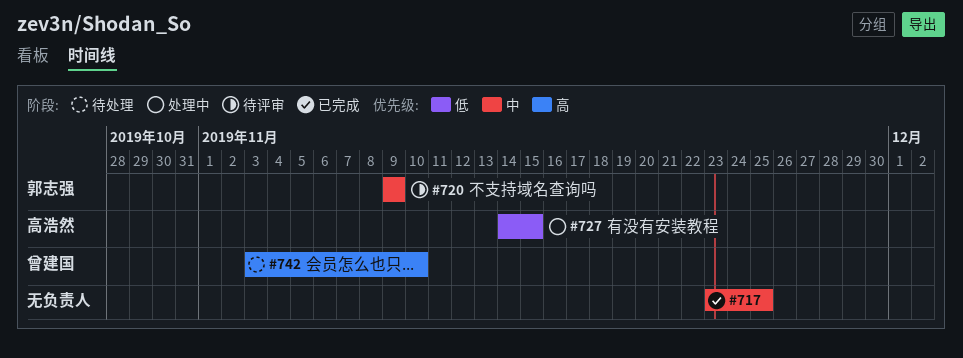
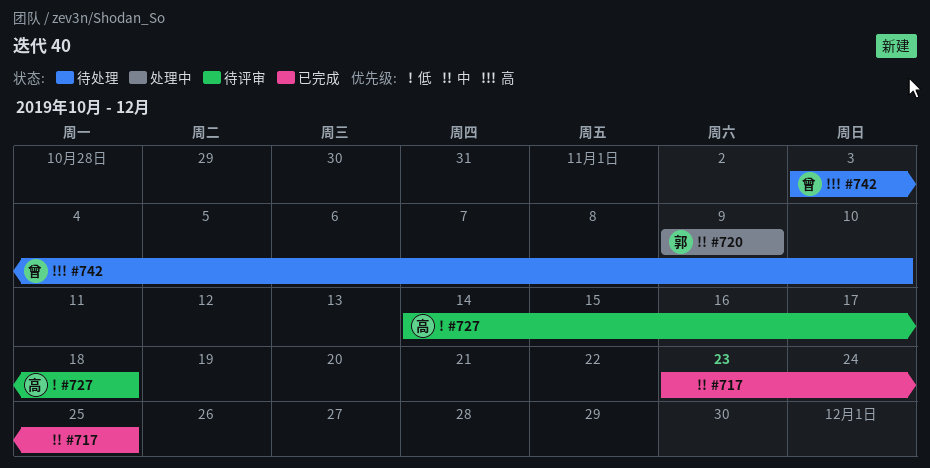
#720, status: 待评审 -> 处理中
#727, status: 处理中 -> 待评审
#727, due: Nov 15 -> Nov 18

